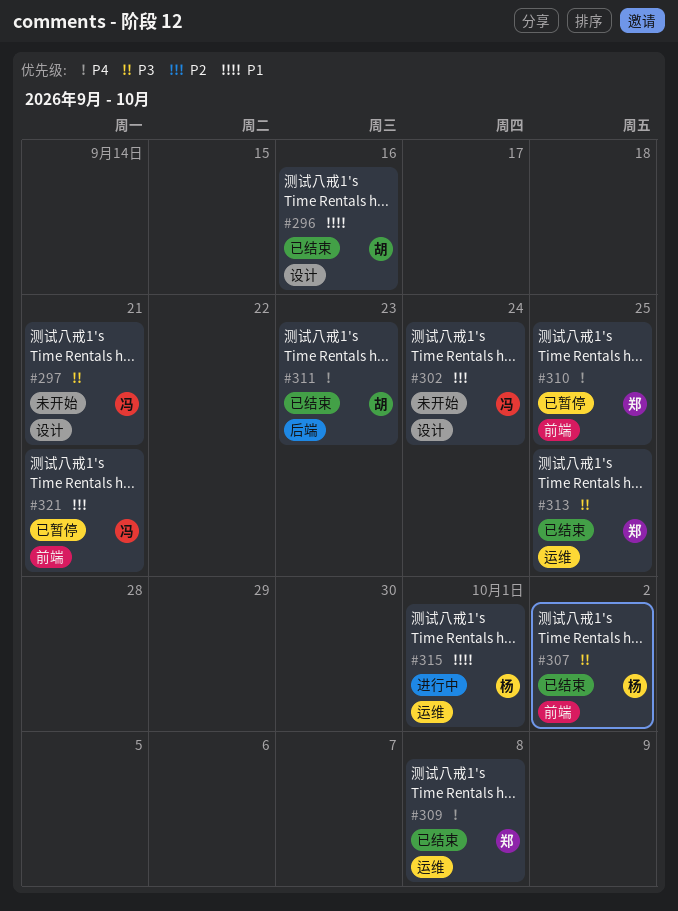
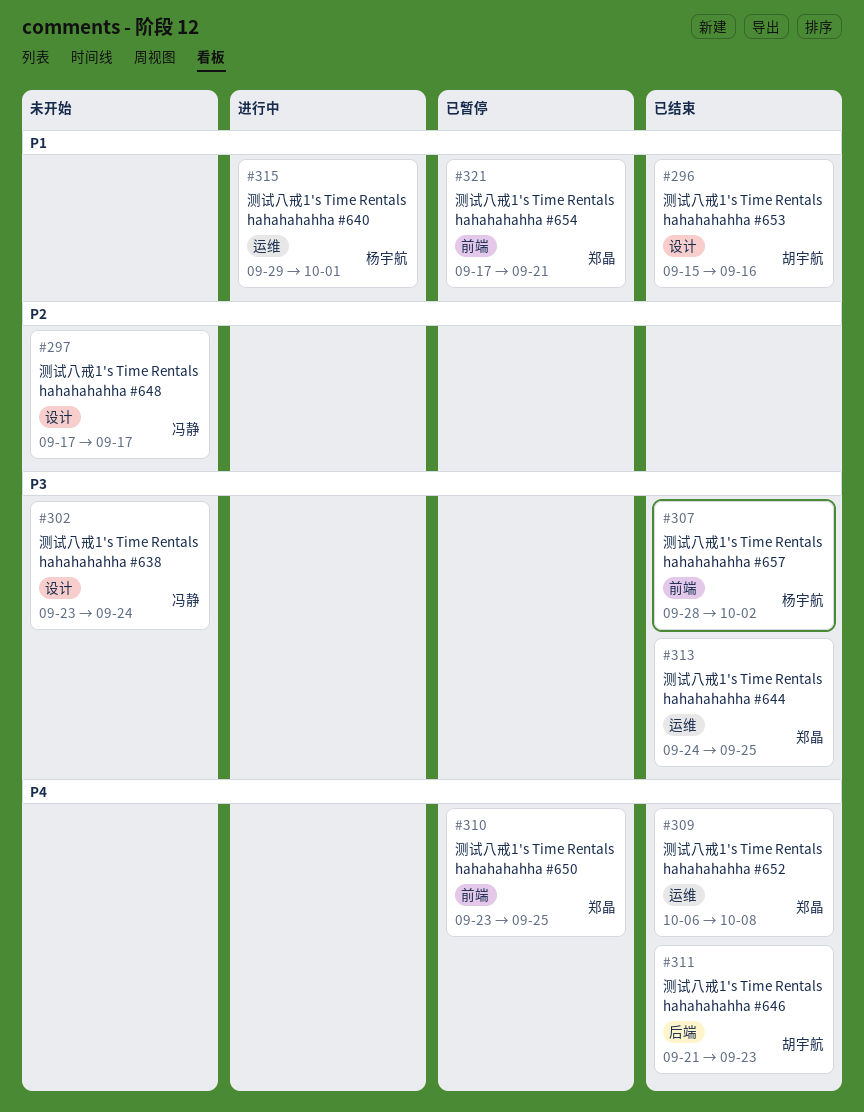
#297, priority: P3 -> P2
#297, due: Sep 21 -> Sep 17
#302, priority: P2 -> P3
#321, owner: 冯静 -> 郑晶
#321, priority: P2 -> P1

